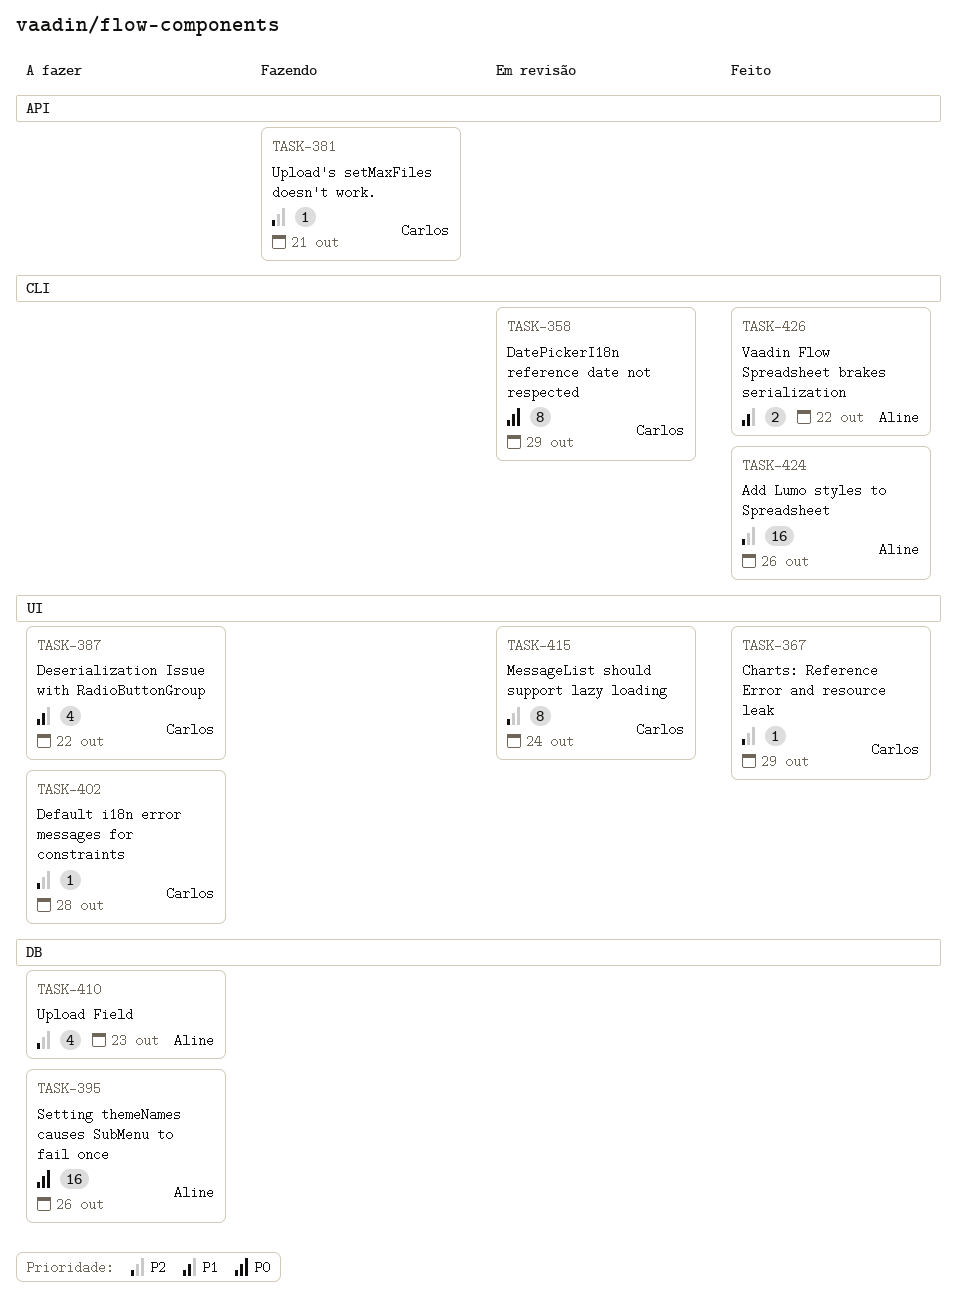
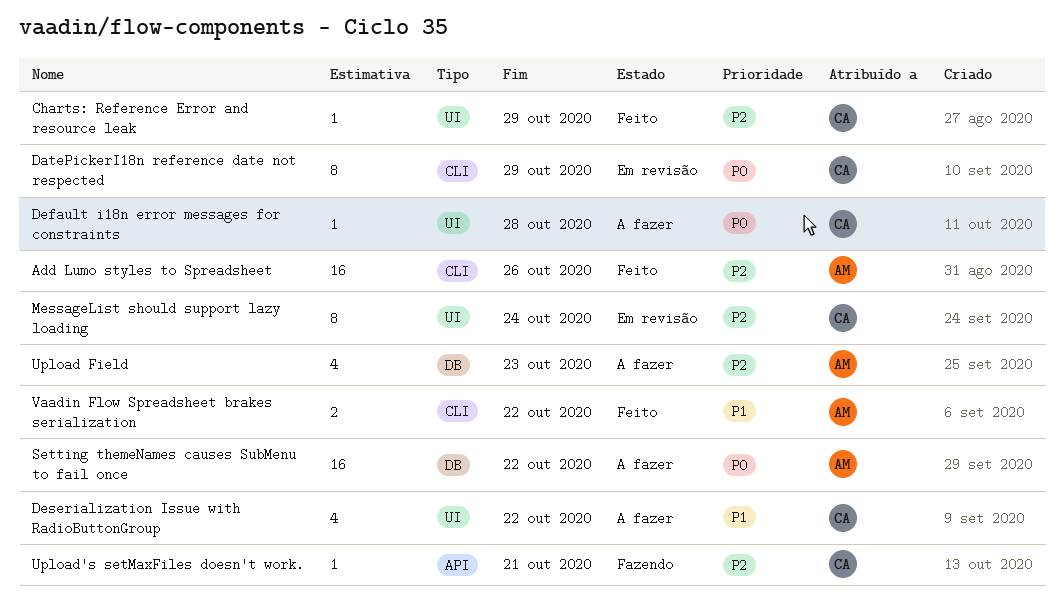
Default i18n error messages for constraints, priority: P2 -> P0
Setting themeNames causes SubMenu to fail once, due: Oct 26 -> Oct 22

